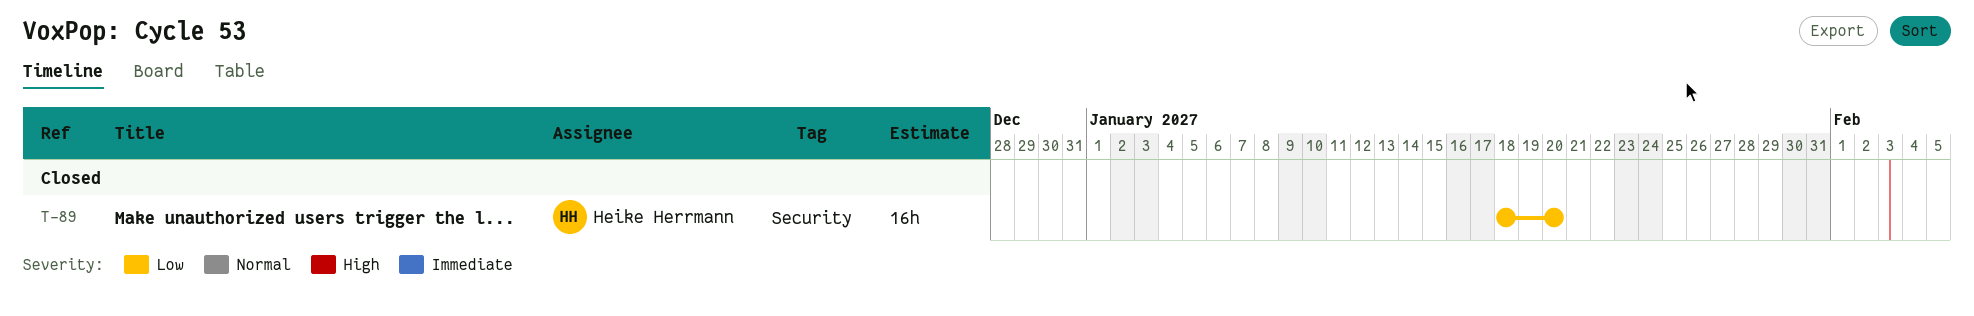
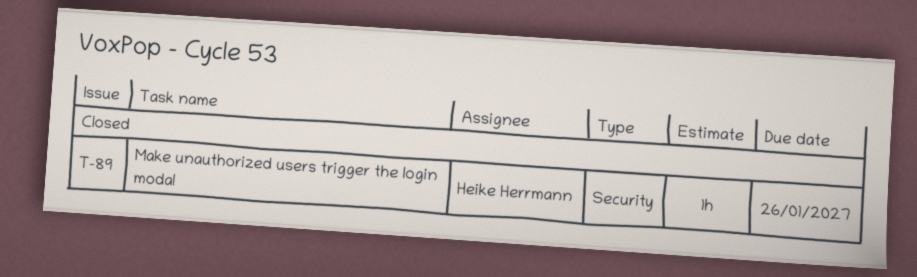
T-89, estimate: 16h -> 1h
T-89, due: Jan 20 -> Jan 26

